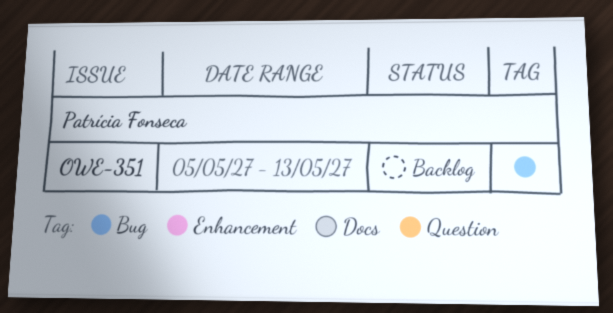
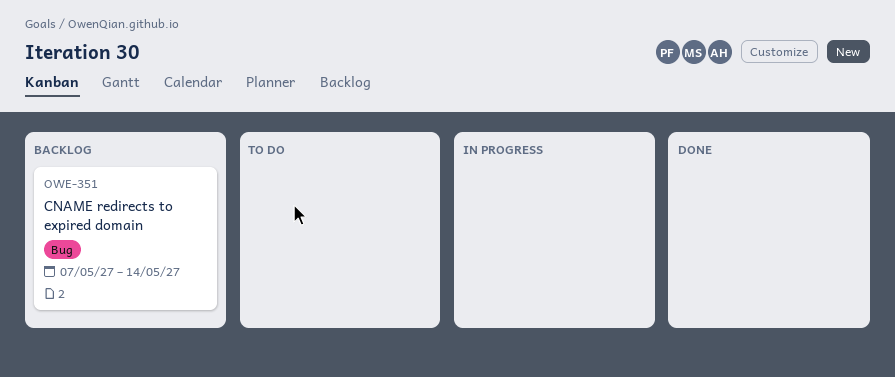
OWE-351, start: May 5 -> May 7
OWE-351, due: May 13 -> May 14

